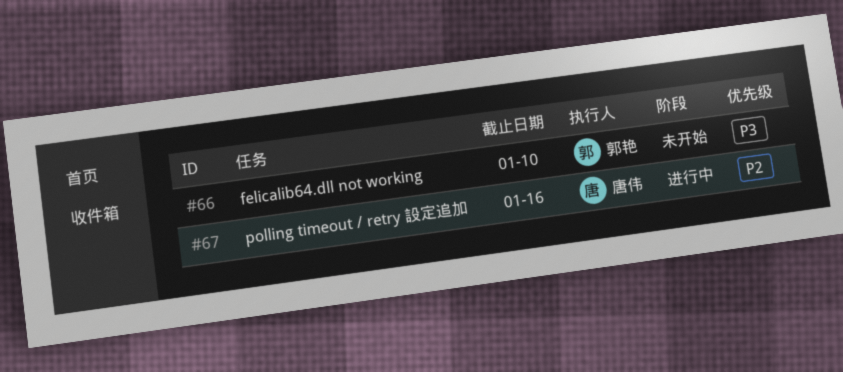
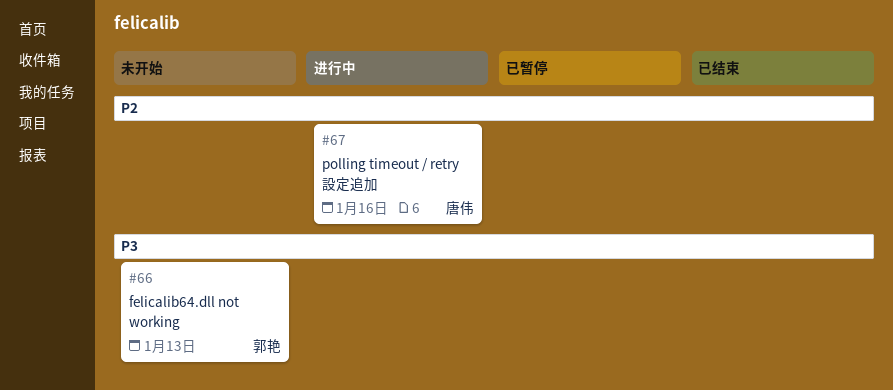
#66, due: Jan 10 -> Jan 13

